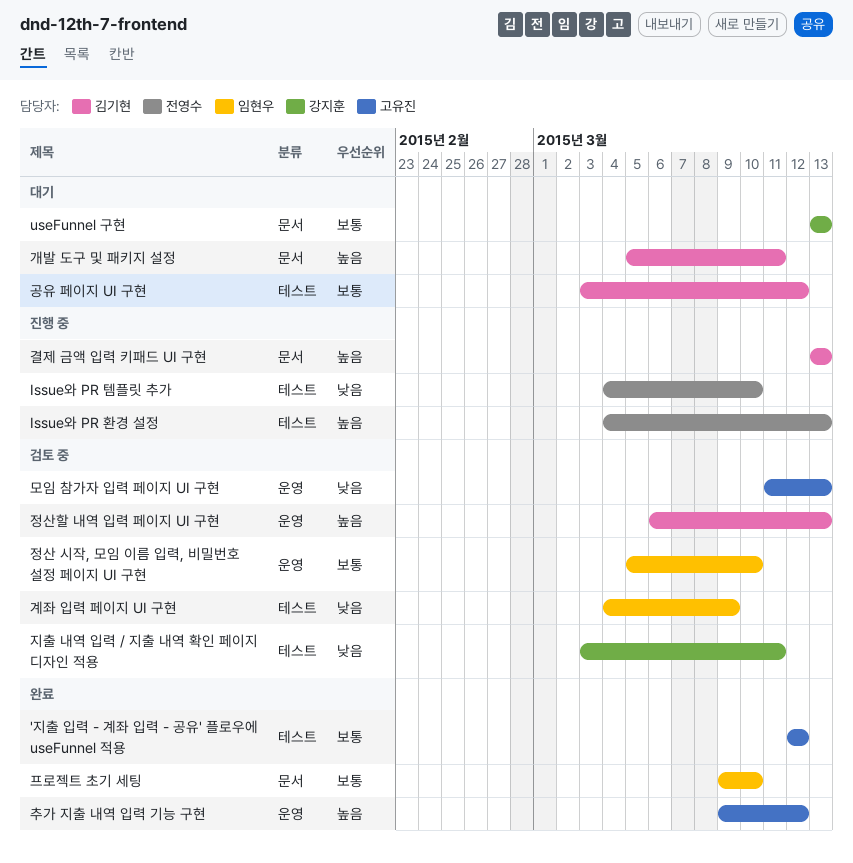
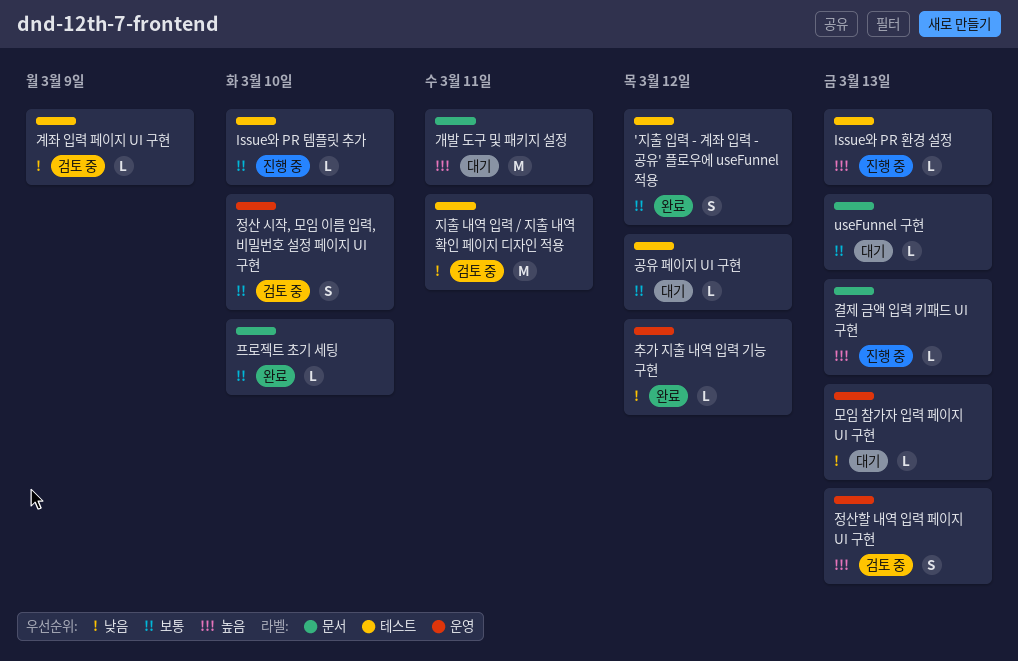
Issue와 PR 템플릿 추가, priority: 낮음 -> 보통
모임 참가자 입력 페이지 UI 구현, status: 검토 중 -> 대기
추가 지출 내역 입력 기능 구현, priority: 높음 -> 낮음

